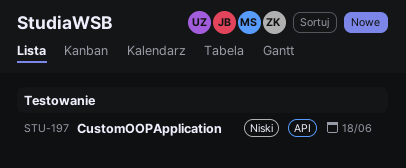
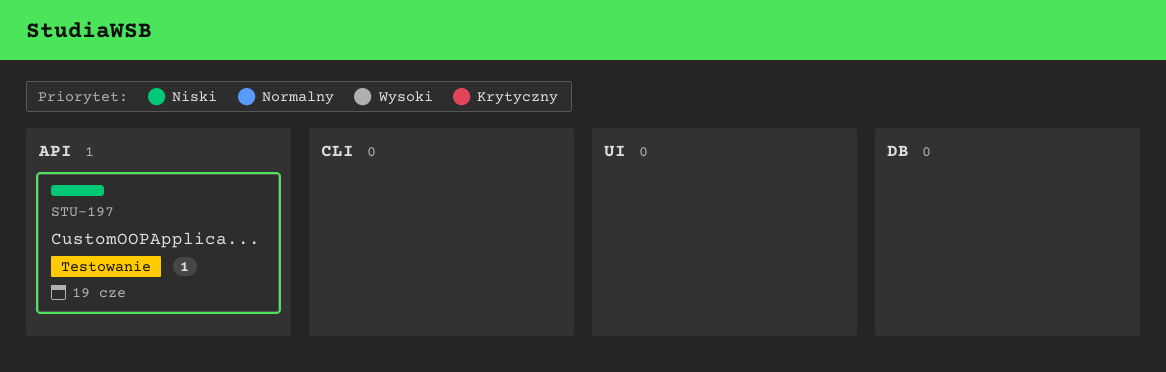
STU-197, due: Jun 18 -> Jun 19

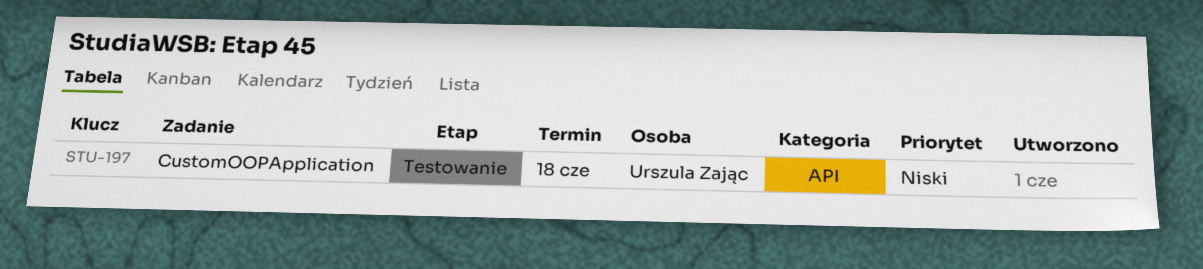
STU-197, due: Jun 19 -> Jun 18

